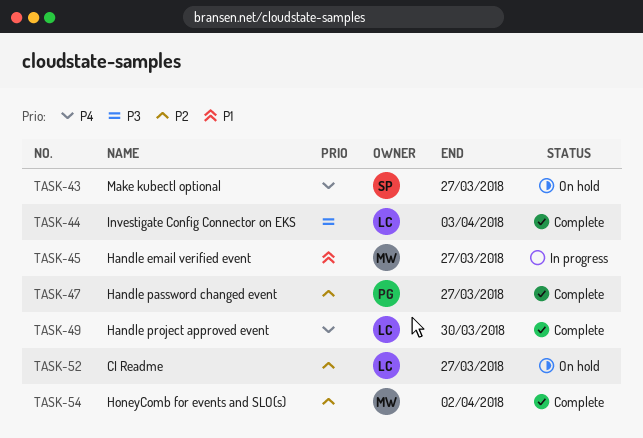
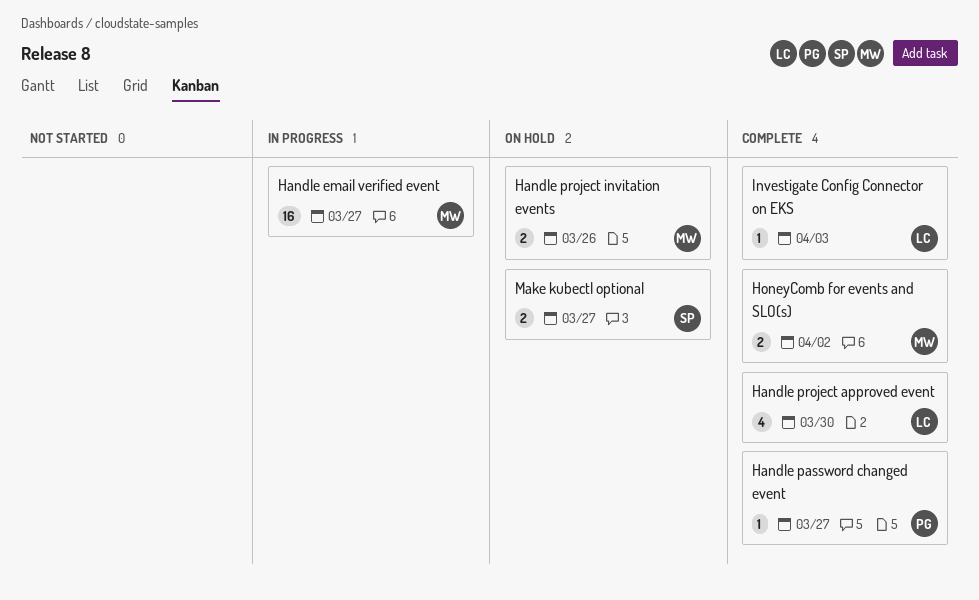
CI Readme: present -> none
Handle project invitation events: none -> present

